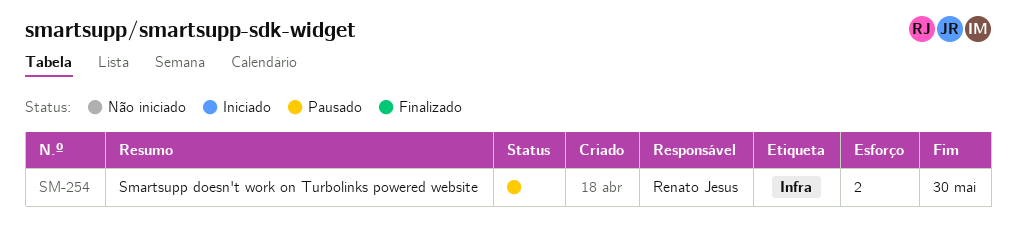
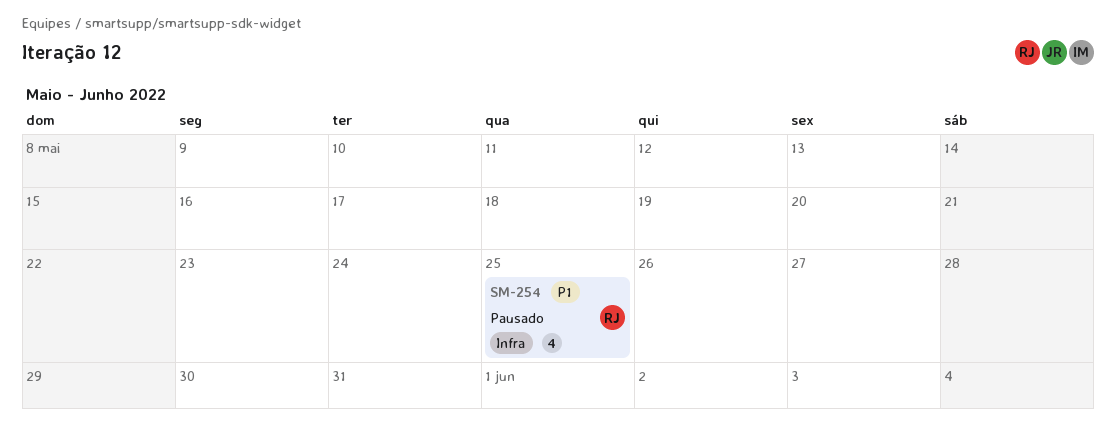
SM-254, estimate: 2 -> 4
SM-254, due: May 30 -> May 25

